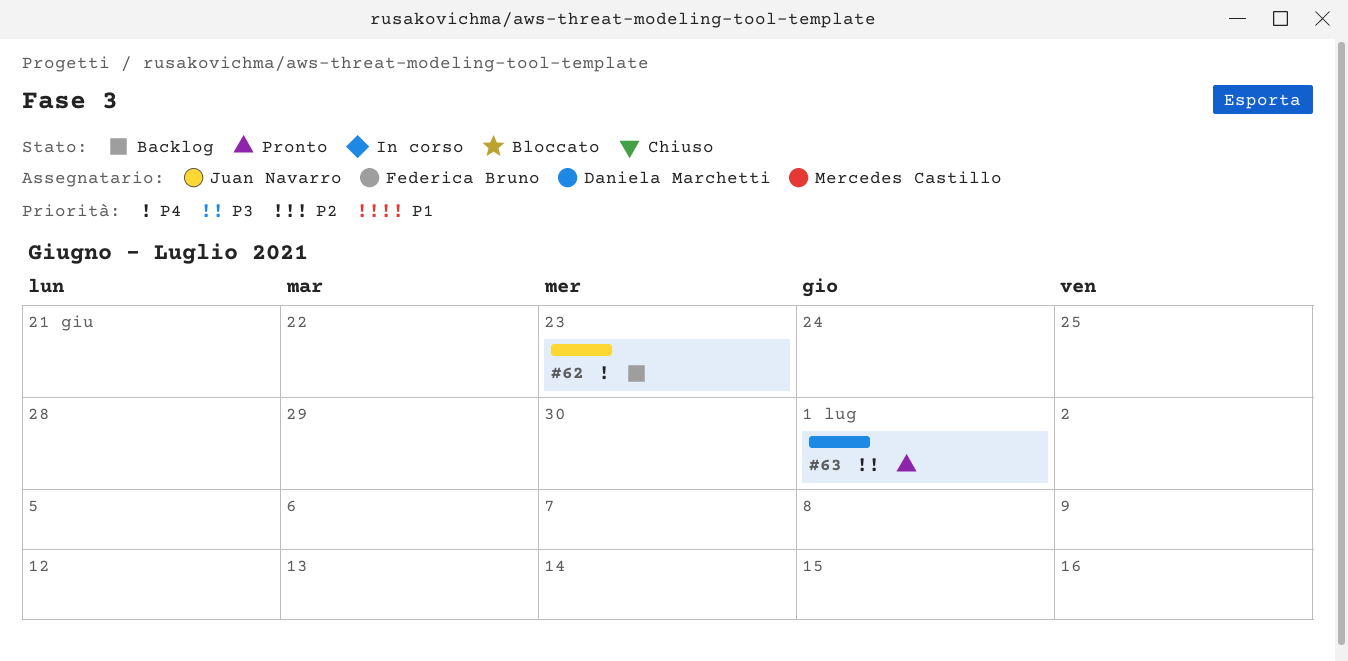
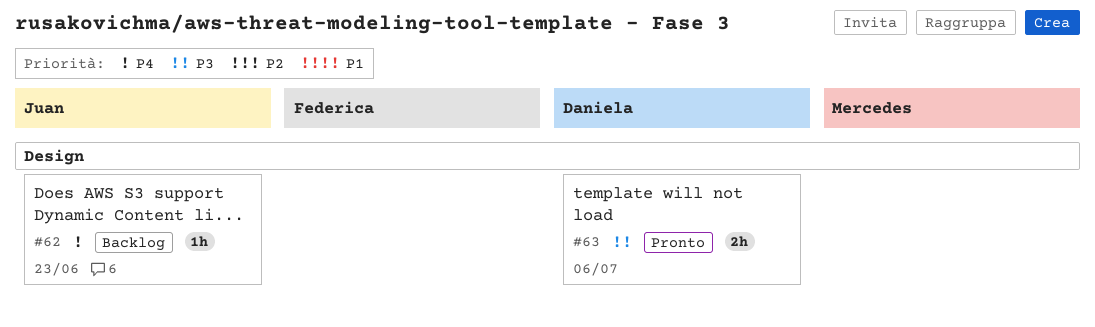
#63, due: Jul 1 -> Jul 6

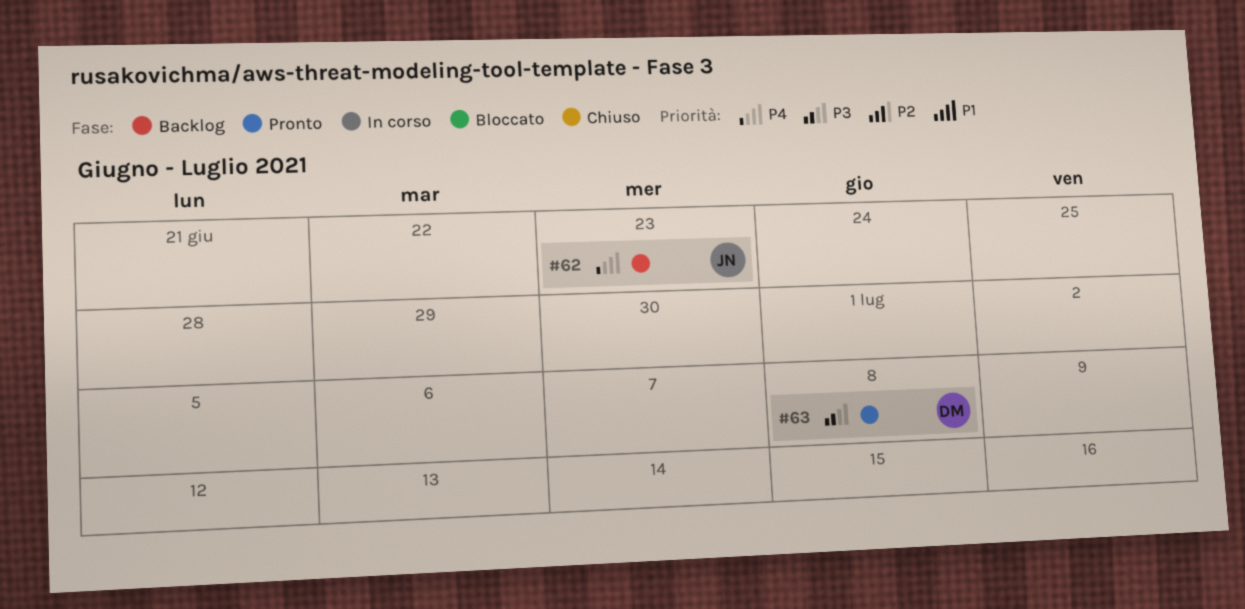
#63, due: Jul 6 -> Jul 8

